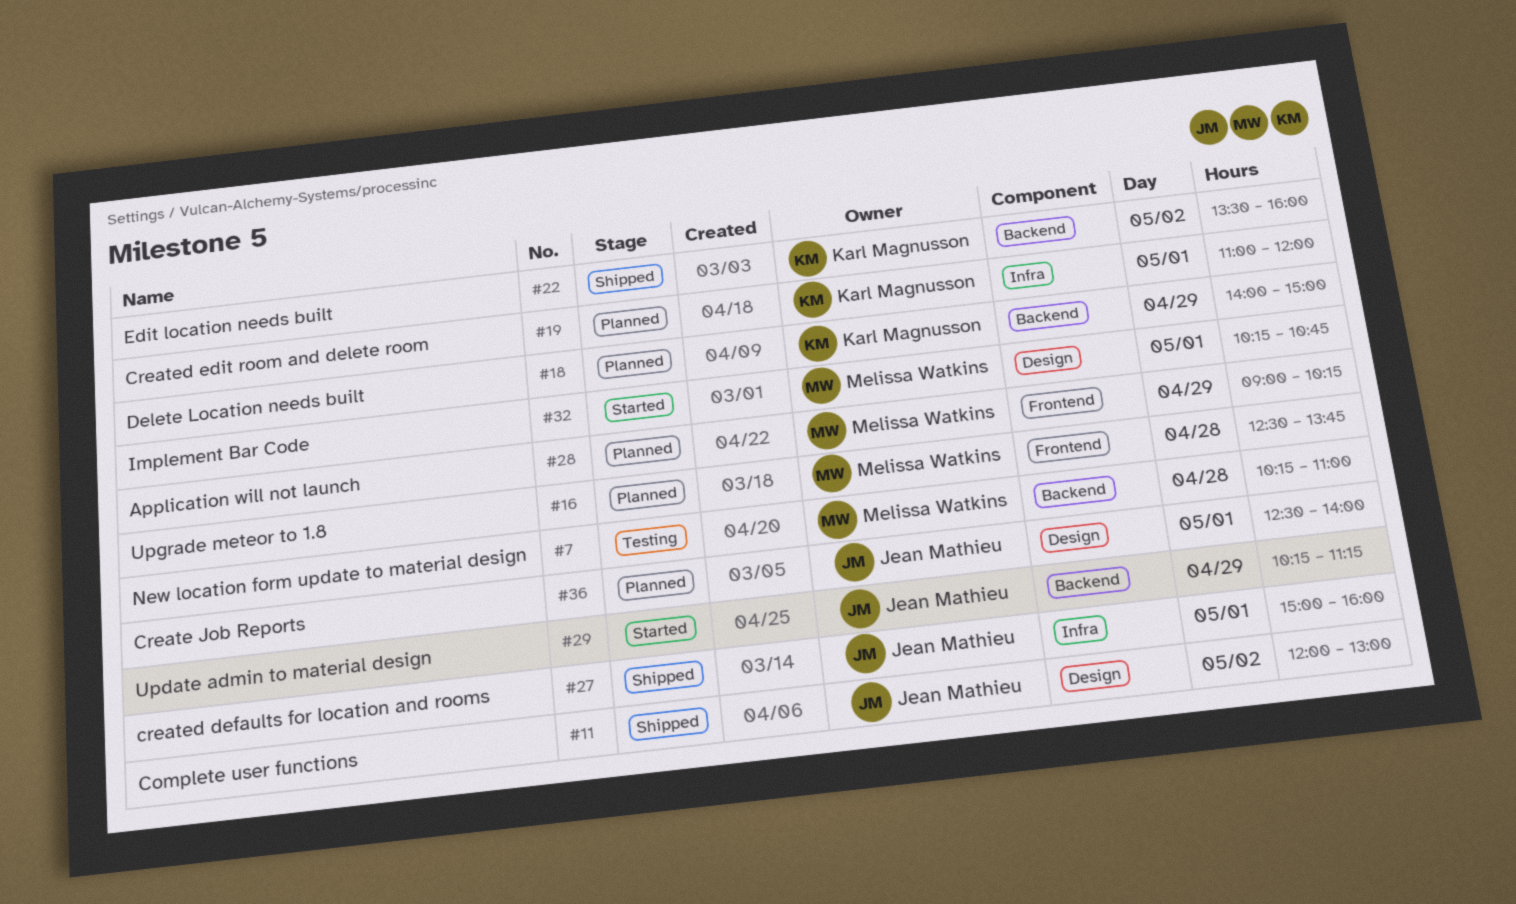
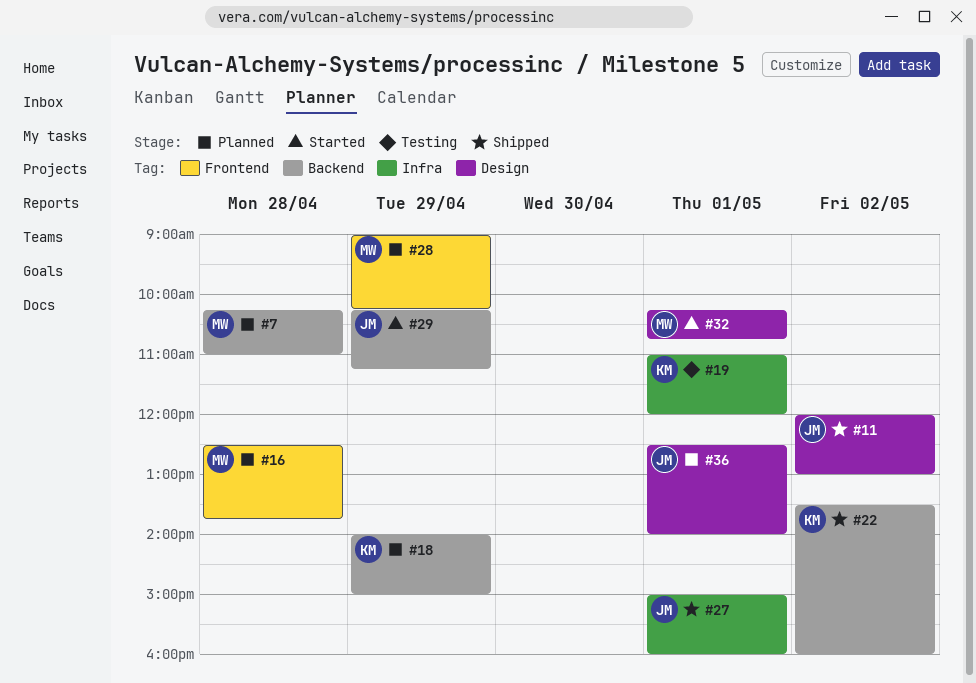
#7, status: Testing -> Planned
#19, status: Planned -> Testing

